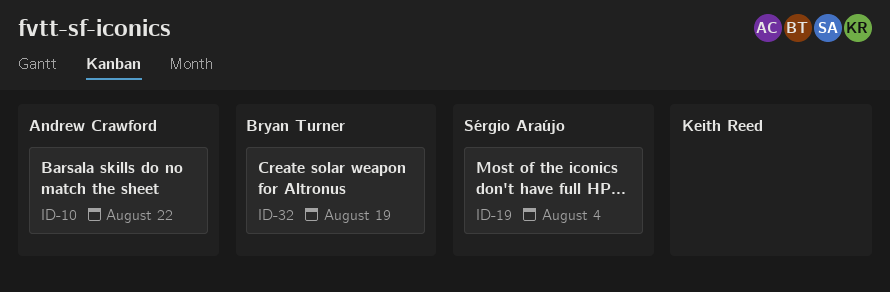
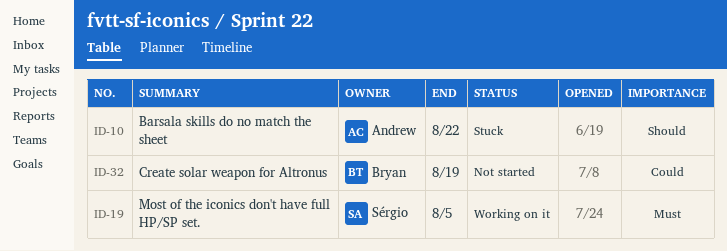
ID-19, due: Aug 4 -> Aug 5

